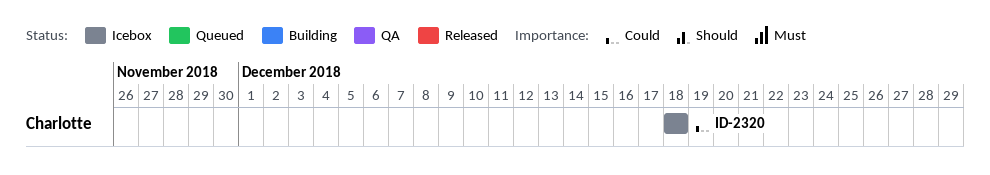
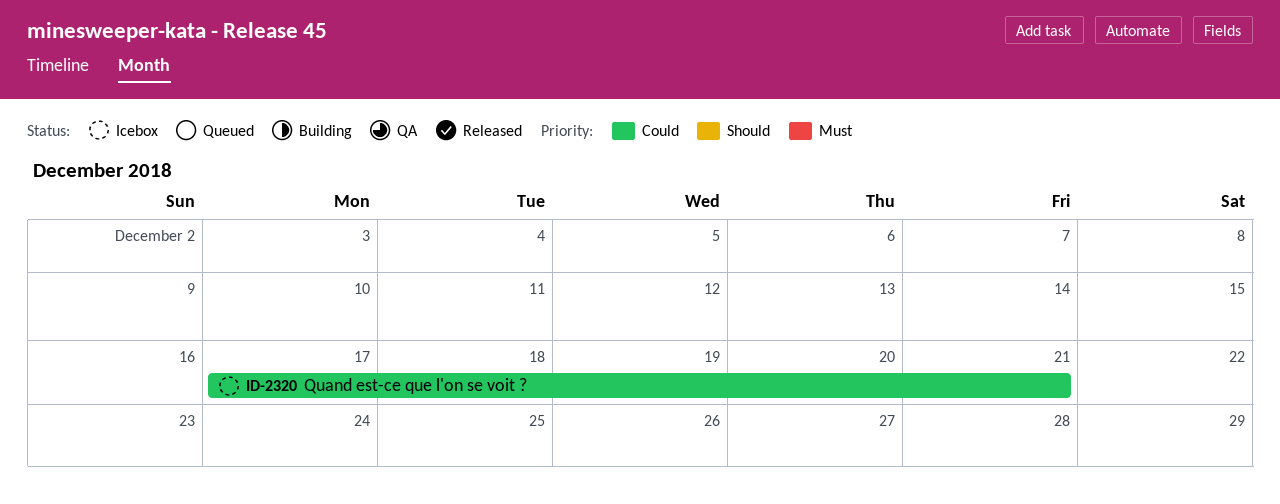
ID-2320, start: Dec 18 -> Dec 17
ID-2320, due: Dec 18 -> Dec 21

